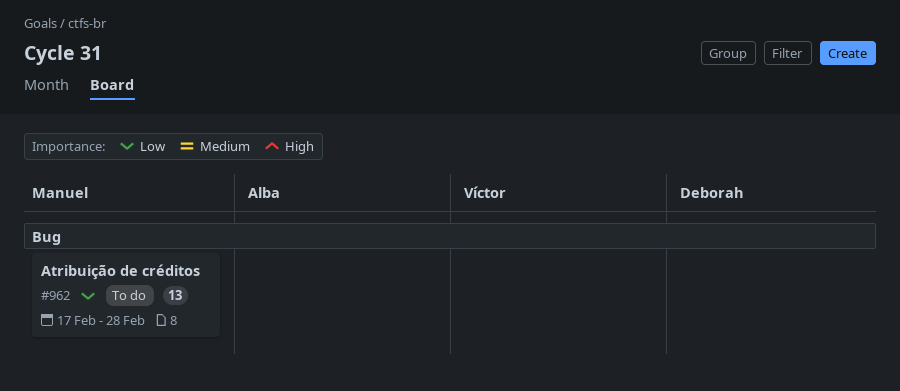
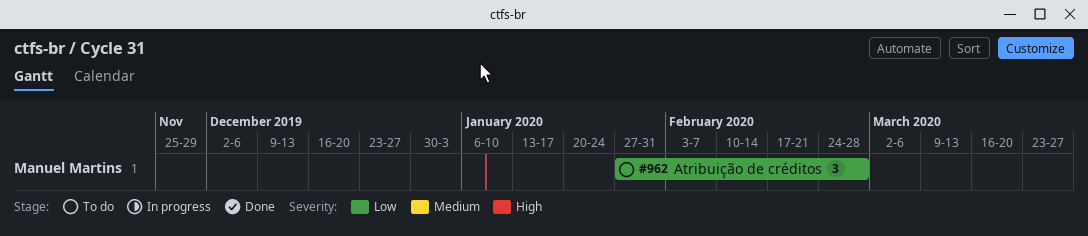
#962, estimate: 13 -> 3
#962, start: Feb 17 -> Jan 27

